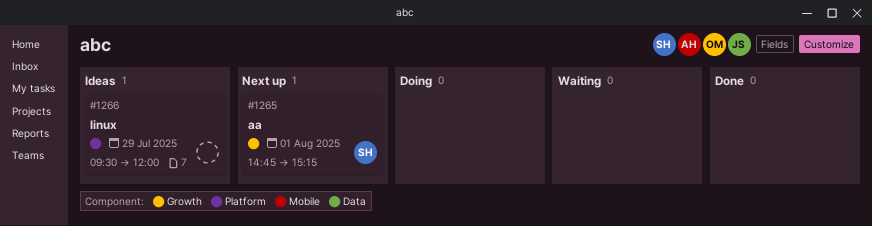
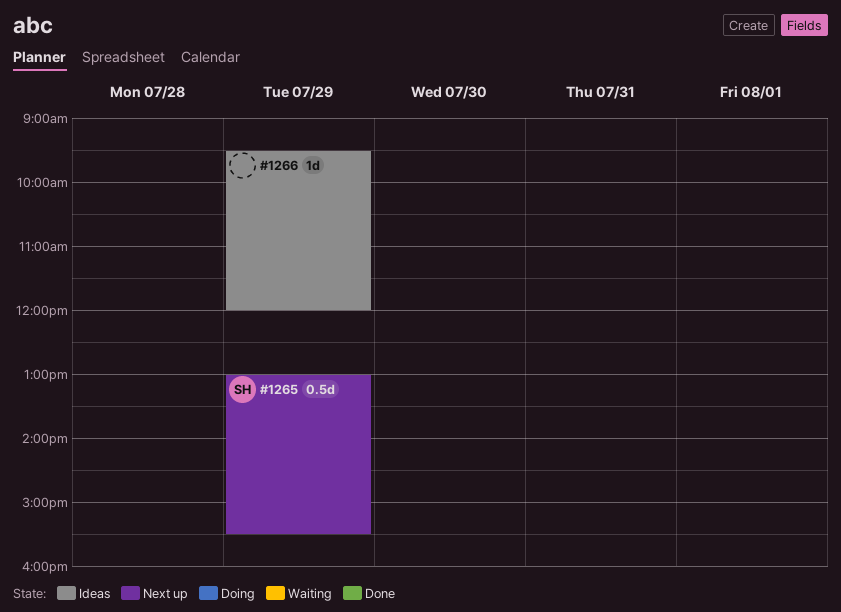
#1265, day: Aug 1 -> Jul 29
#1265, begins: 14:45 -> 13:00
#1265, ends: 15:15 -> 15:30

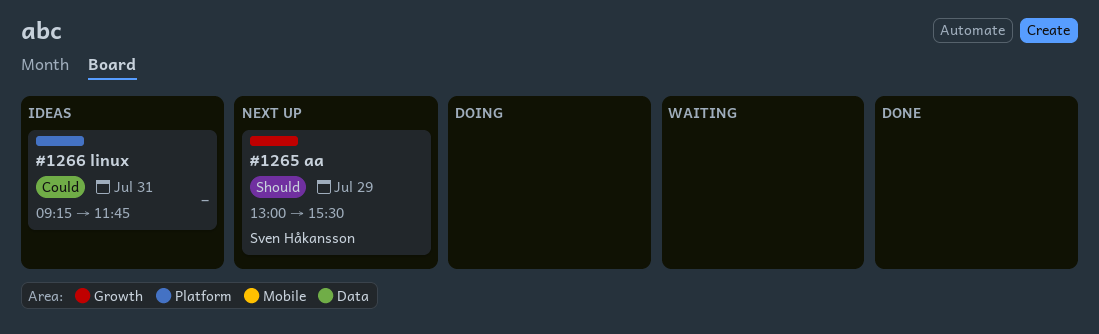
#1266, day: Jul 29 -> Jul 31
#1266, begins: 09:30 -> 09:15
#1266, ends: 12:00 -> 11:45

